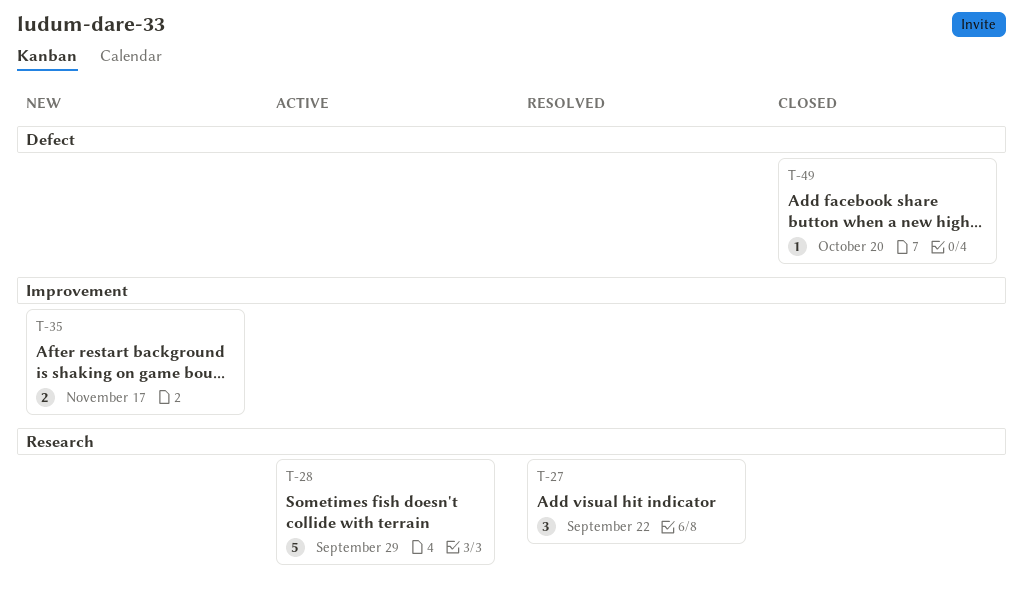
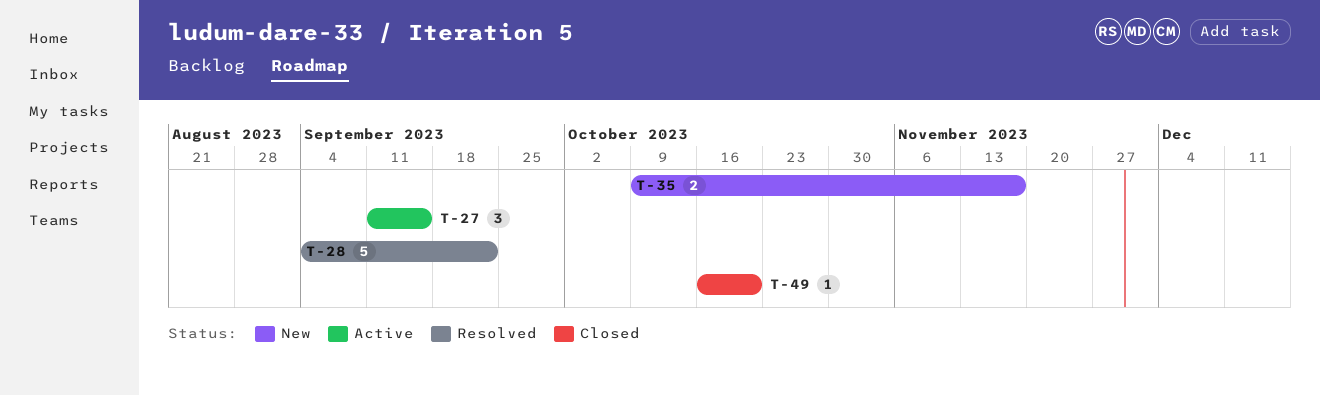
T-27, status: Resolved -> Active
T-27, due: Sep 22 -> Sep 15
T-28, status: Active -> Resolved
T-28, due: Sep 29 -> Sep 22

